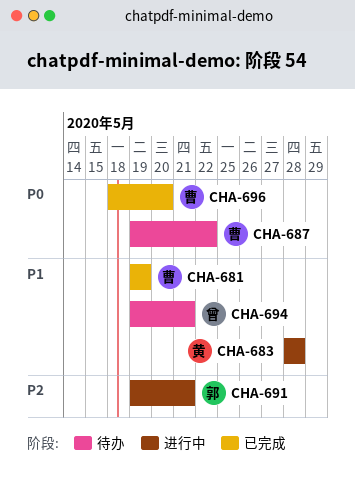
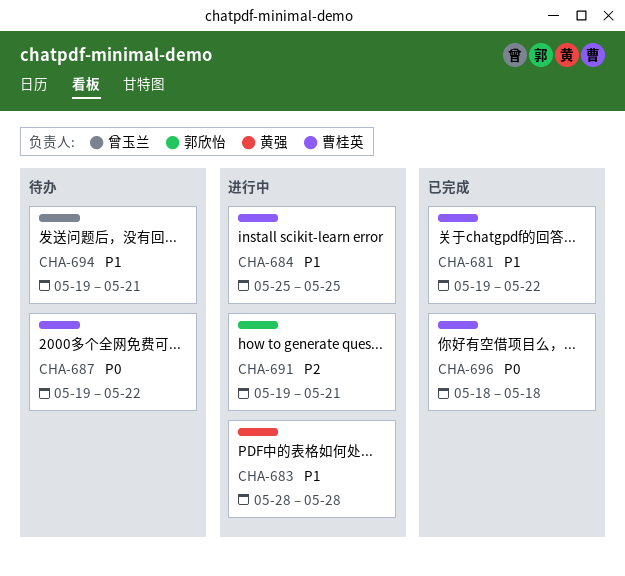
CHA-681, due: May 19 -> May 22
CHA-684: none -> present
CHA-696, due: May 20 -> May 18

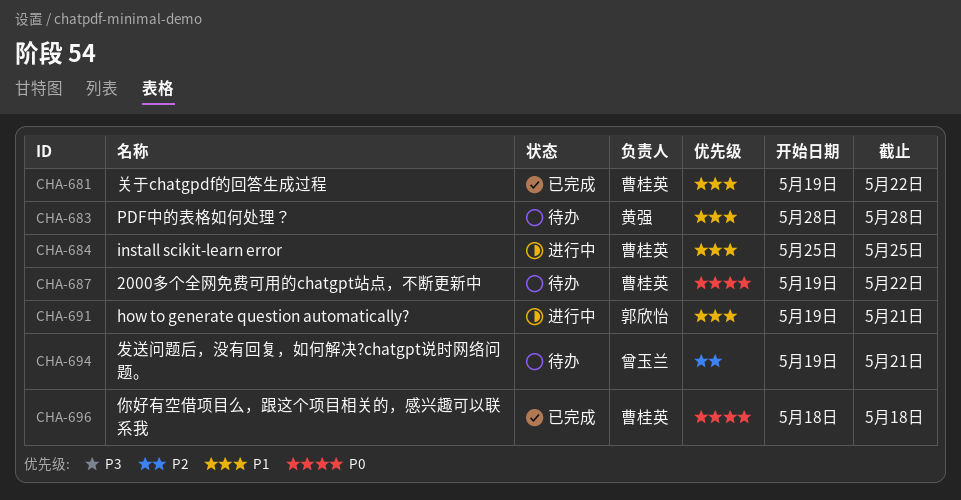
CHA-683, status: 进行中 -> 待办
CHA-691, priority: P2 -> P1
CHA-694, priority: P1 -> P2

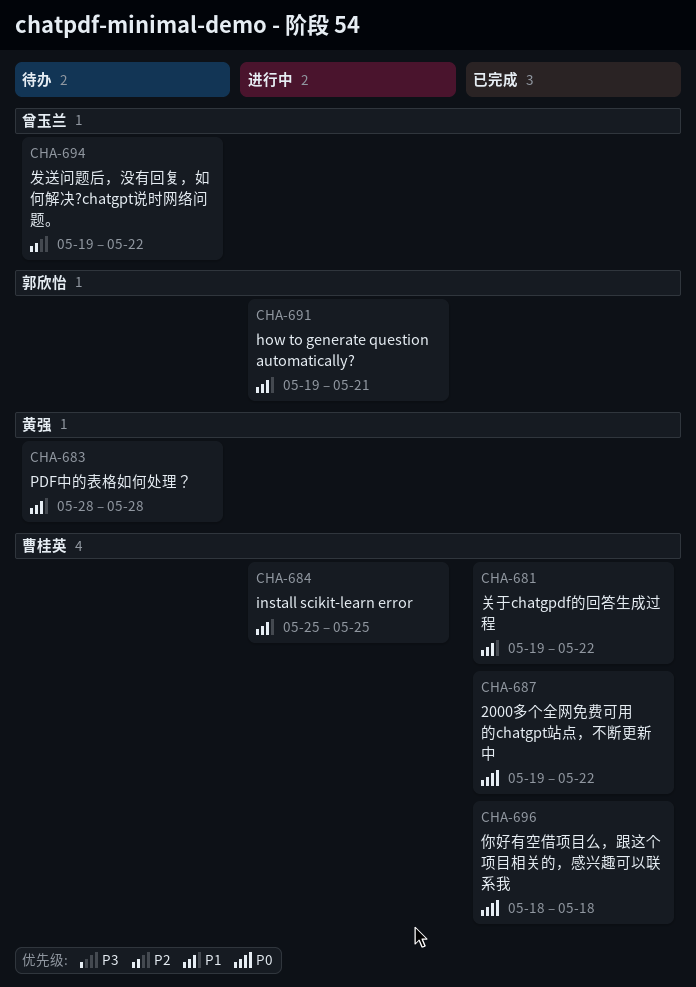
CHA-687, status: 待办 -> 已完成
CHA-694, due: May 21 -> May 22

